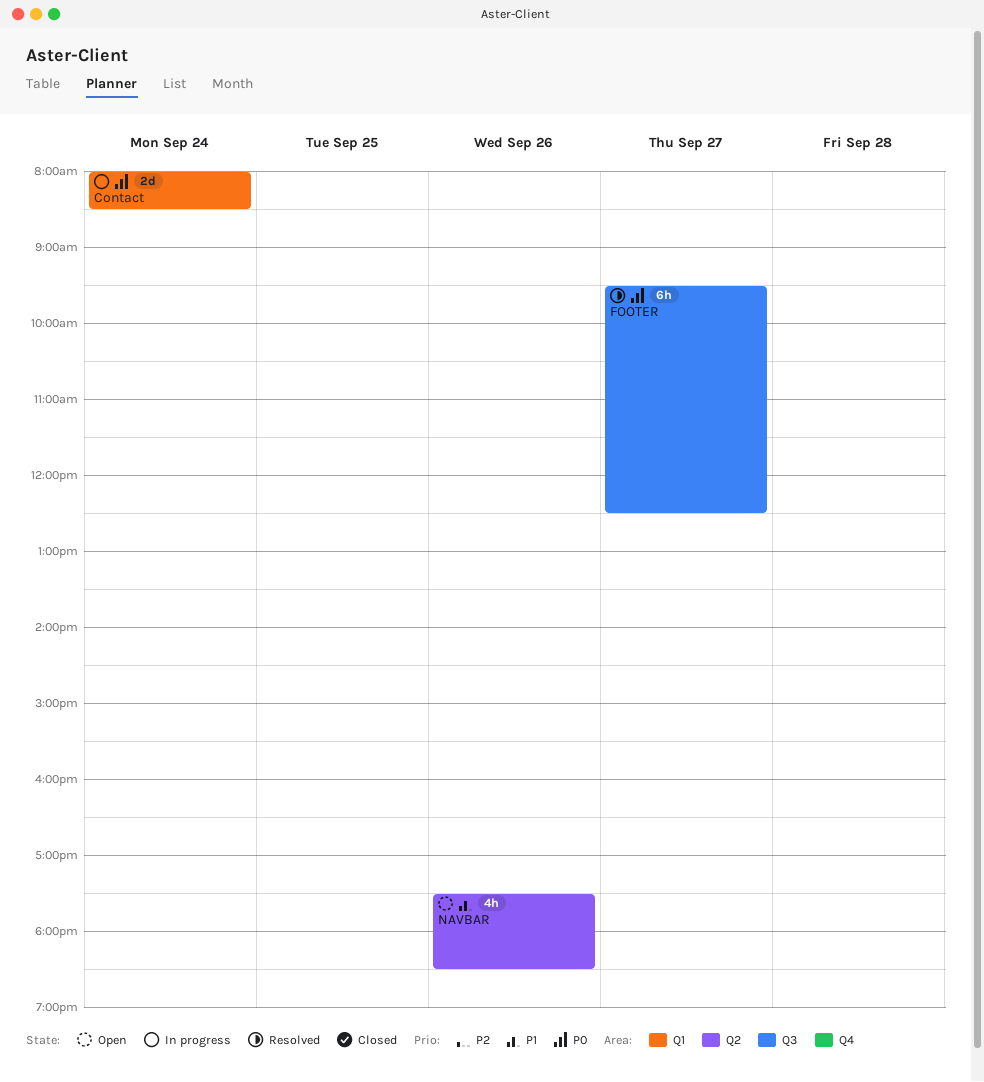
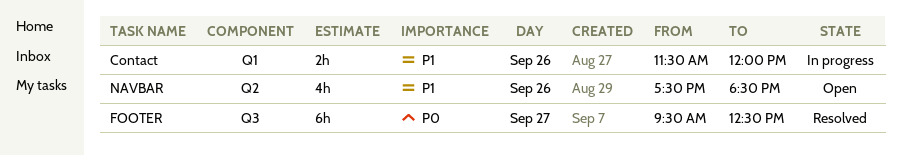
Contact, priority: P0 -> P1
Contact, estimate: 2d -> 2h
Contact, day: Sep 24 -> Sep 26
Contact, begins: 08:00 -> 11:30
Contact, ends: 08:30 -> 12:00

